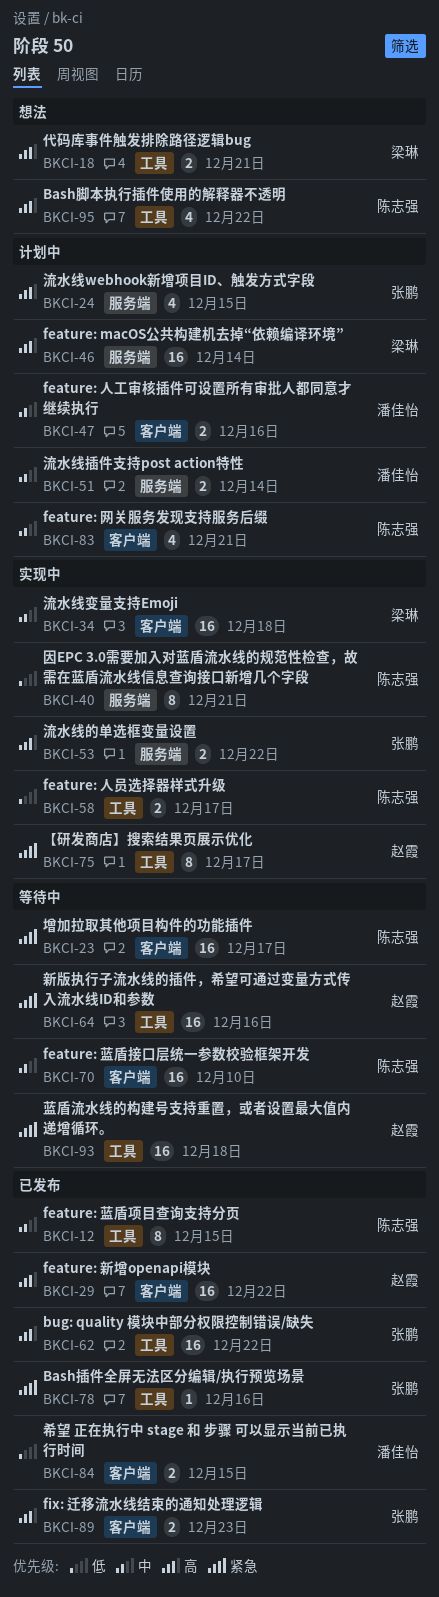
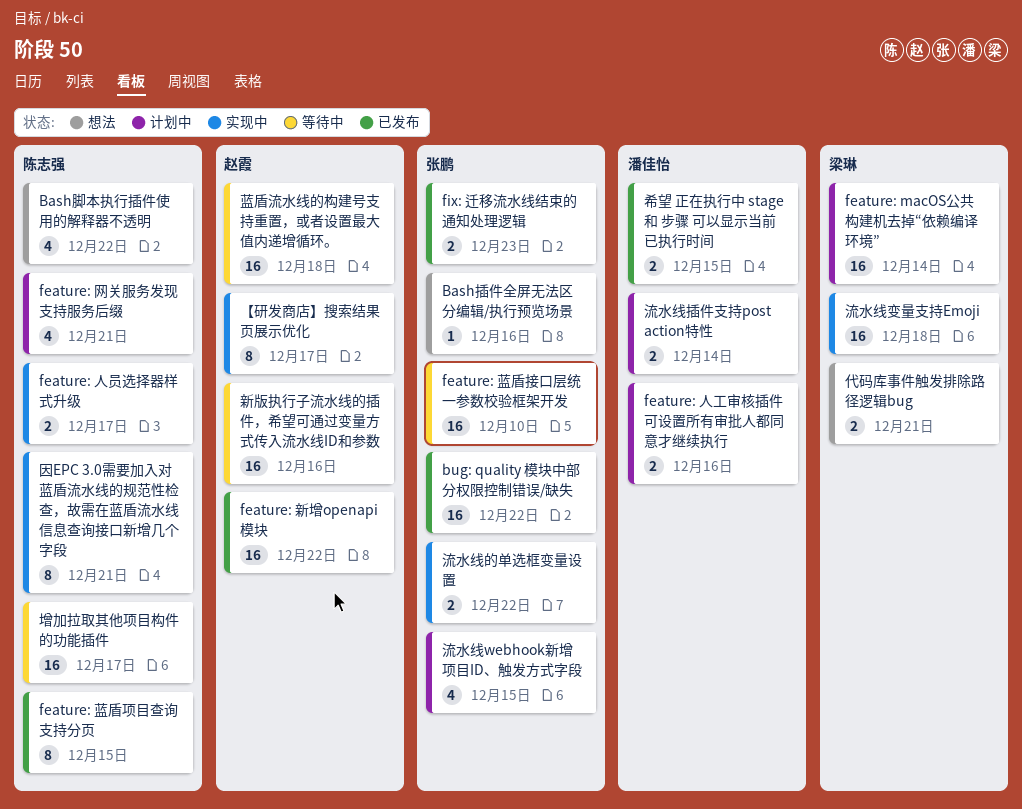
Bash插件全屏无法区分编辑/执行预览场景, status: 已发布 -> 想法
feature: 蓝盾接口层统一参数校验框架开发, owner: 陈志强 -> 张鹏

